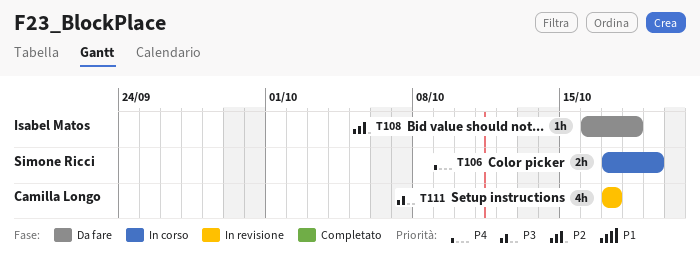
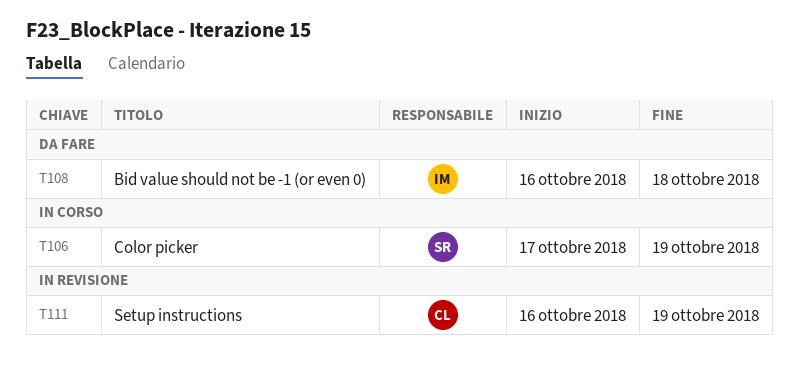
T111, start: Oct 17 -> Oct 16
T111, due: Oct 17 -> Oct 19

